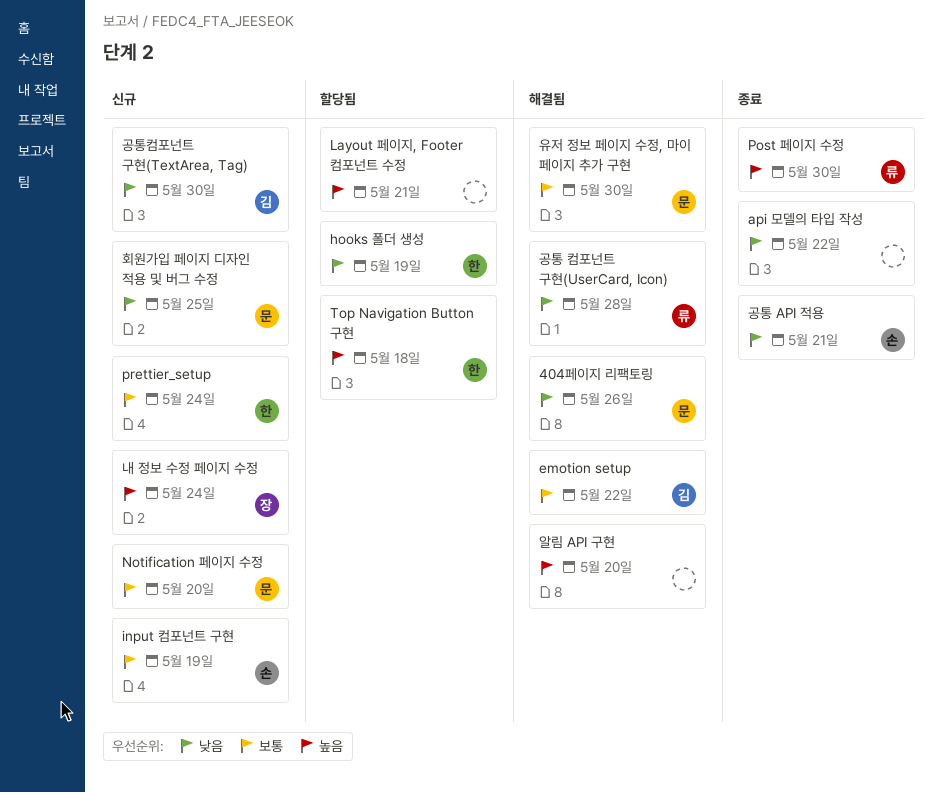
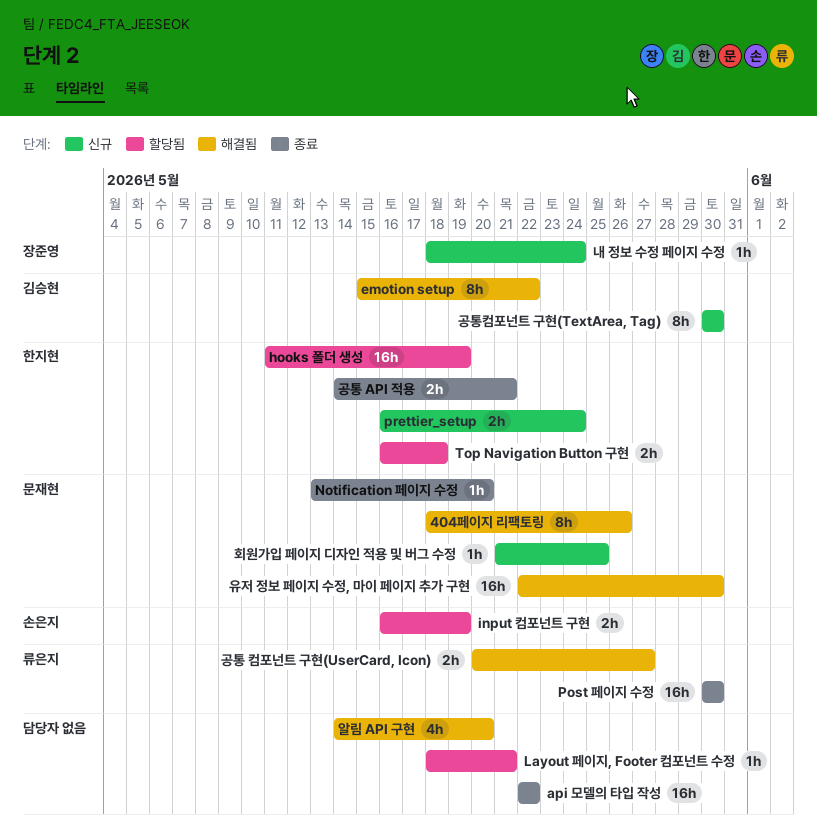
input 컴포넌트 구현, status: 신규 -> 할당됨
Notification 페이지 수정, status: 신규 -> 종료
공통 API 적용, owner: 손은지 -> 한지현
공통 컴포넌트 구현(UserCard, Icon), due: May 28 -> May 27

